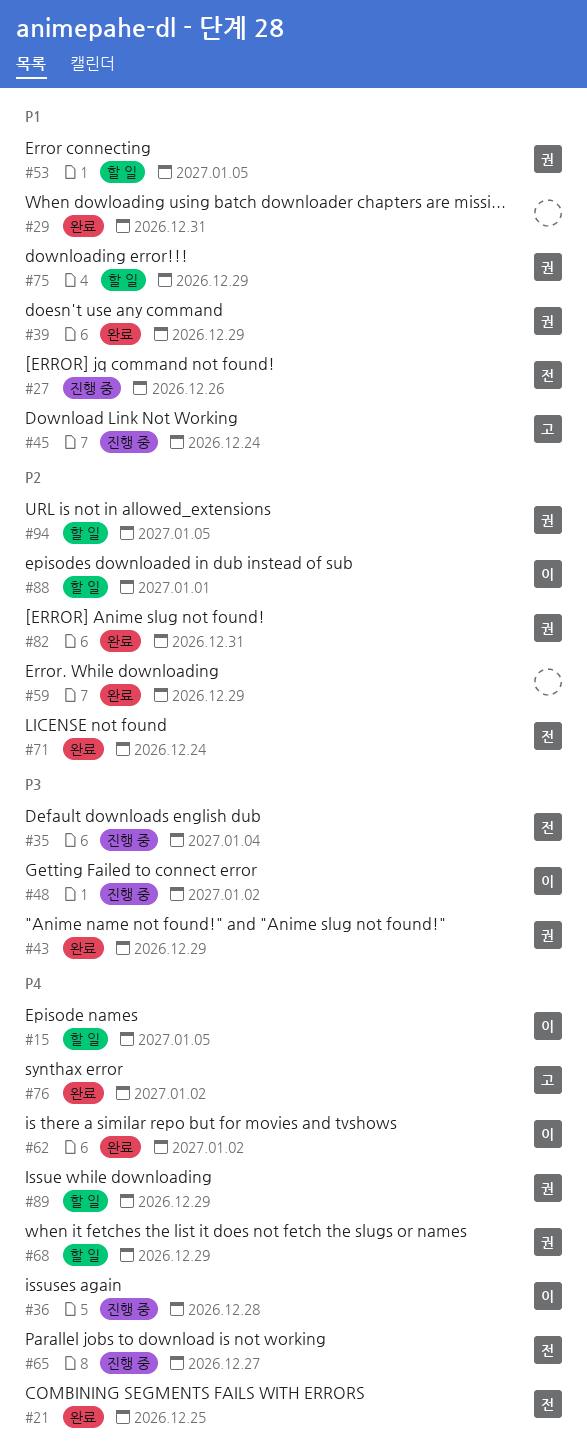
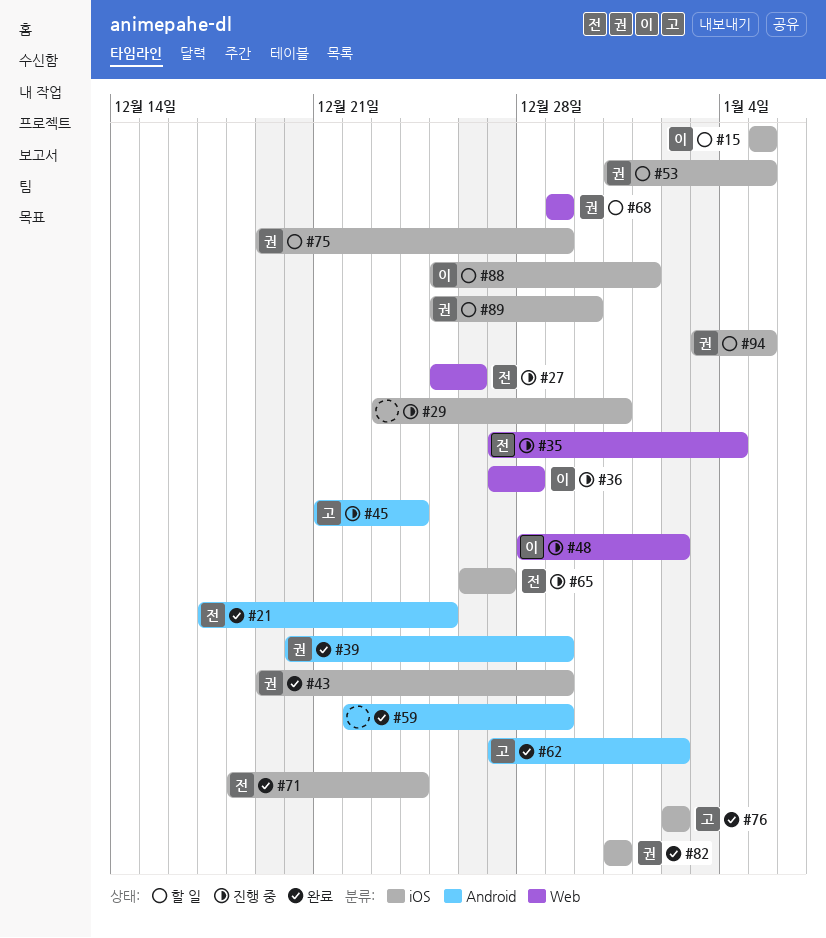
#29, status: 완료 -> 진행 중
#62, owner: 이 -> 고
#89, due: Dec 29 -> Dec 30

